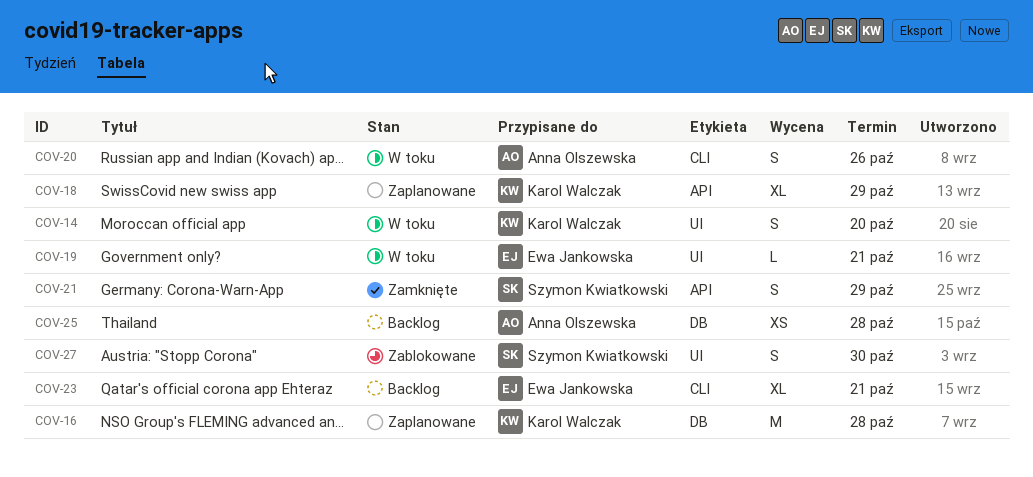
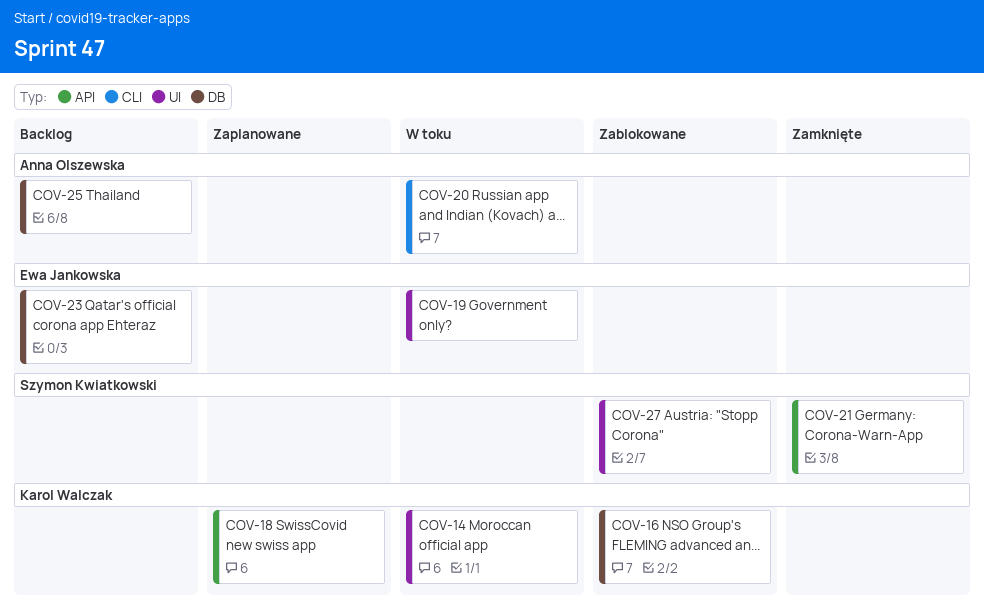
COV-16, status: Zaplanowane -> Zablokowane
COV-23, label: CLI -> DB

